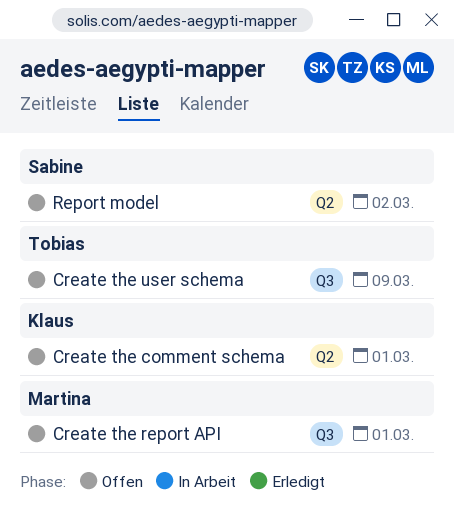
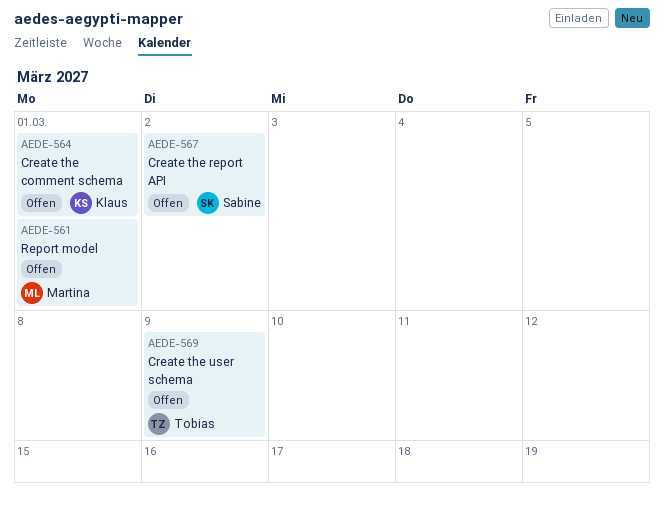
Create the report API, owner: Martina -> Sabine
Create the report API, due: Mar 1 -> Mar 2
Report model, owner: Sabine -> Martina
Report model, due: Mar 2 -> Mar 1

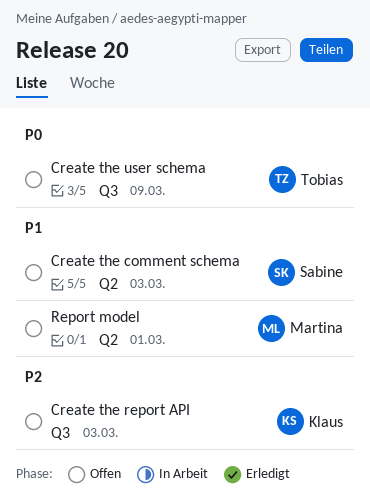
Create the comment schema, owner: Klaus -> Sabine
Create the comment schema, due: Mar 1 -> Mar 3
Create the report API, owner: Sabine -> Klaus
Create the report API, due: Mar 2 -> Mar 3

